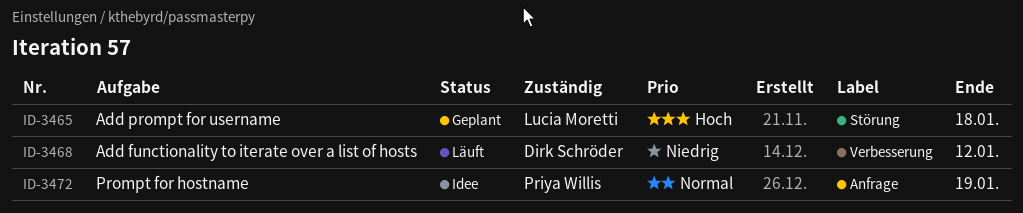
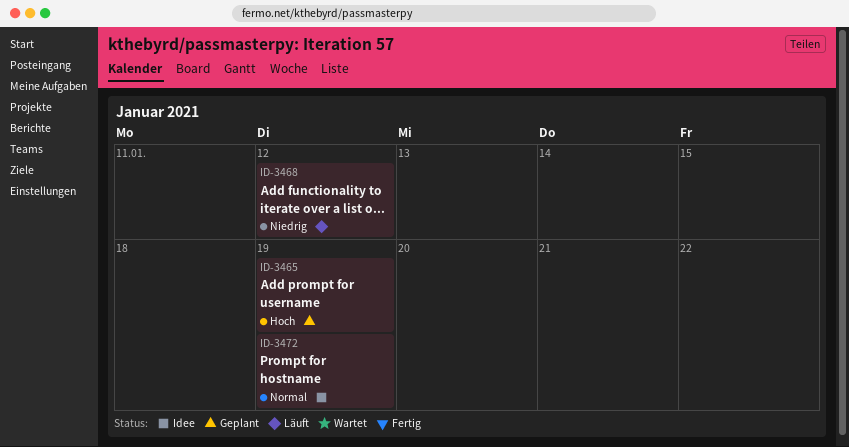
ID-3465, due: Jan 18 -> Jan 19

